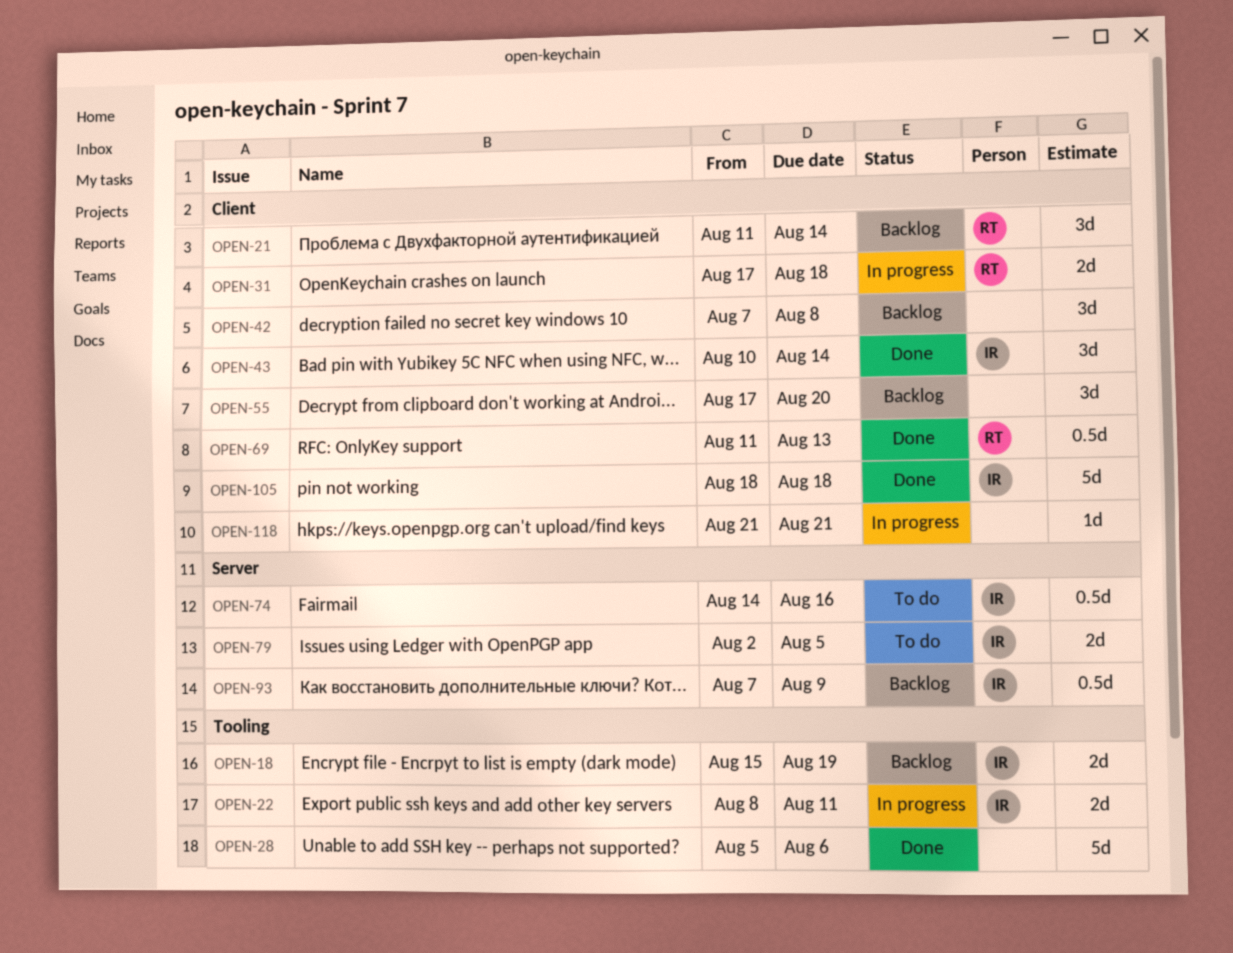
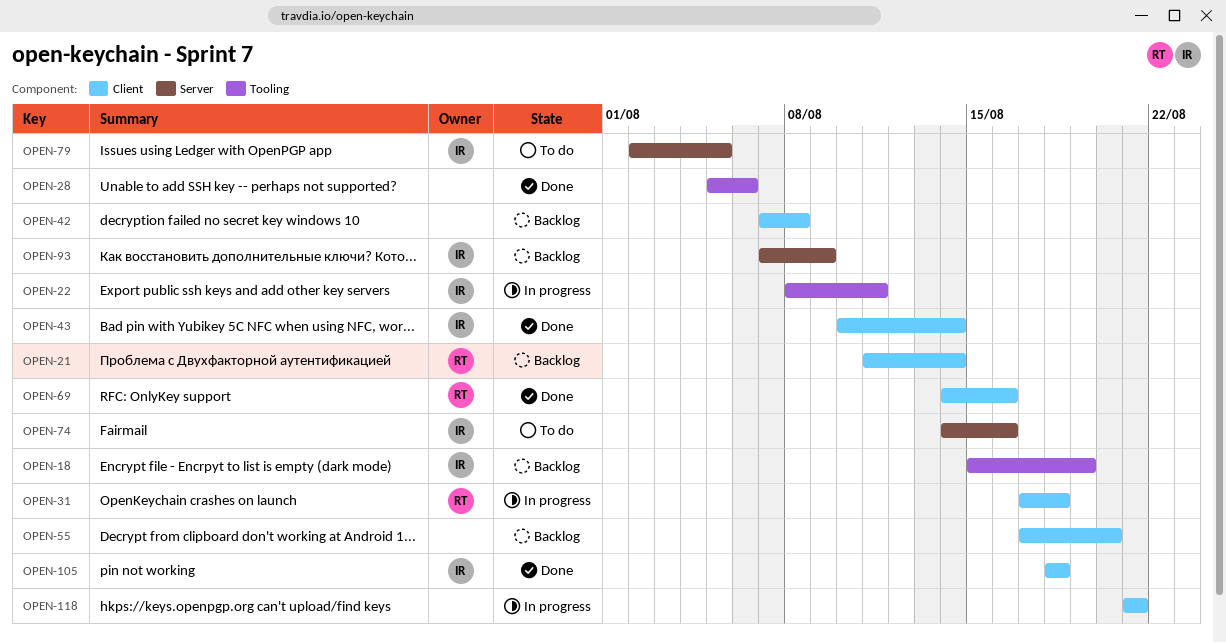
OPEN-69, start: Aug 11 -> Aug 14
OPEN-69, due: Aug 13 -> Aug 16

